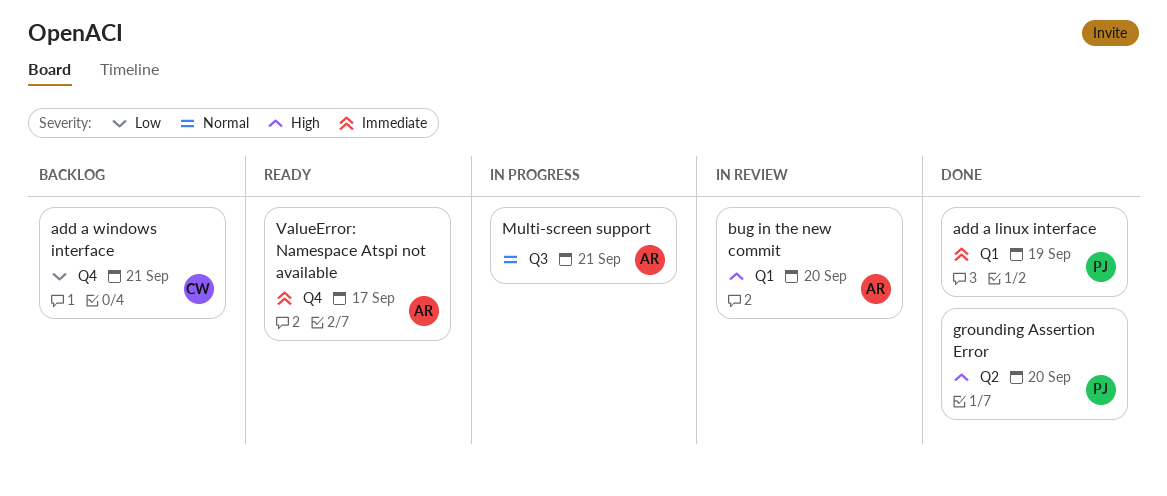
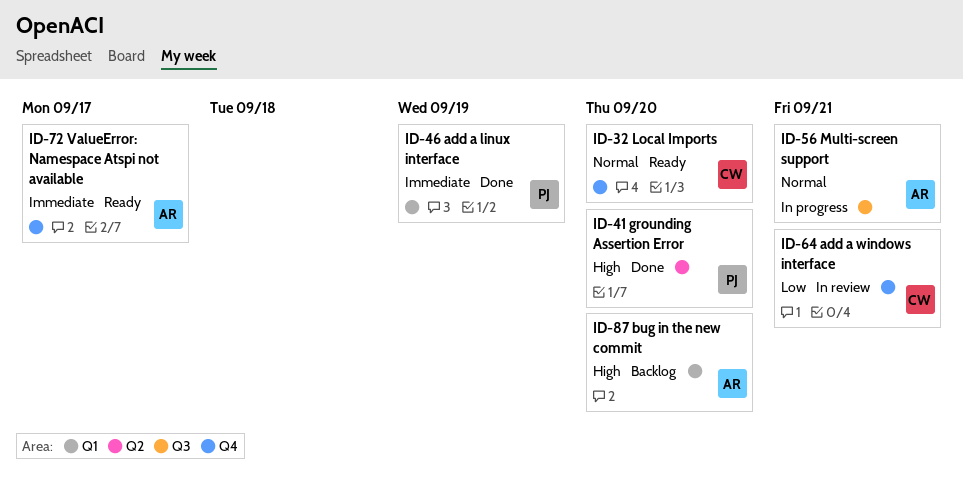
add a windows interface, status: Backlog -> In review
bug in the new commit, status: In review -> Backlog
Local Imports: none -> present

